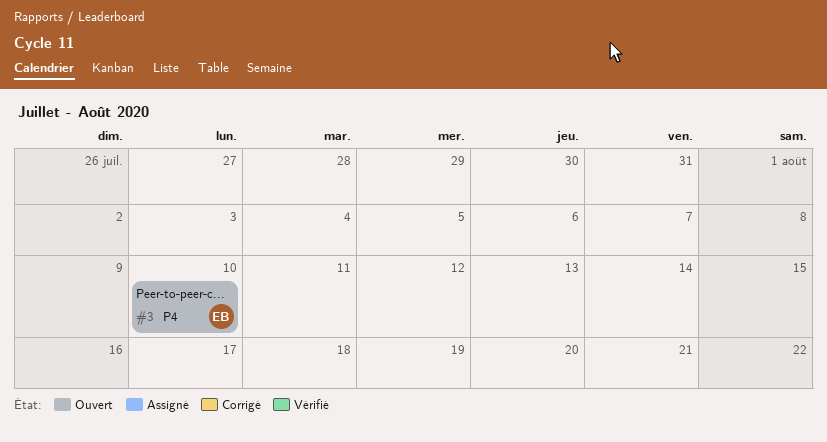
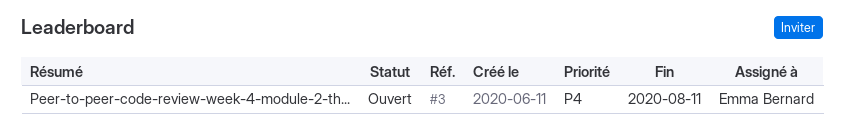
#3, due: Aug 10 -> Aug 11

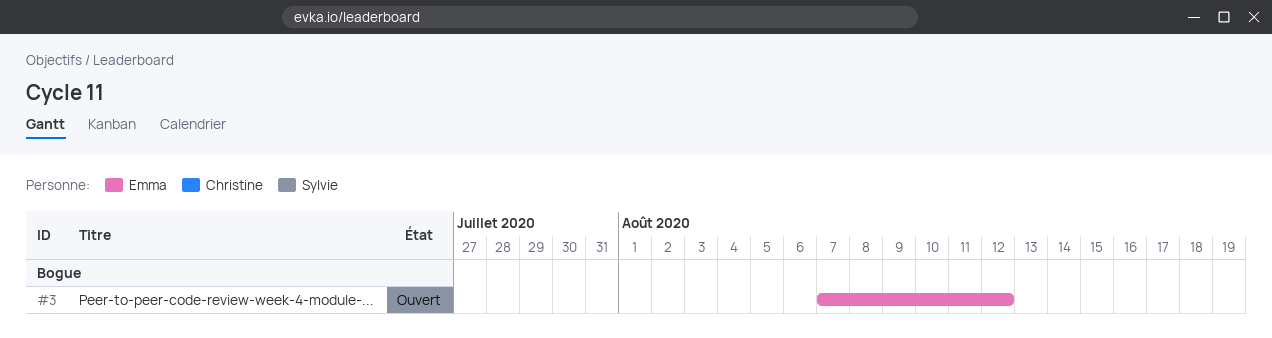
#3, due: Aug 11 -> Aug 12

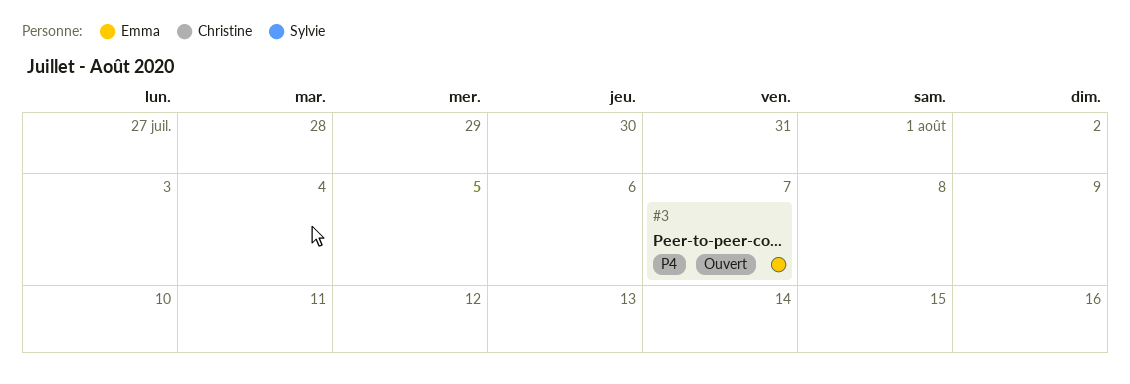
#3, due: Aug 12 -> Aug 7

